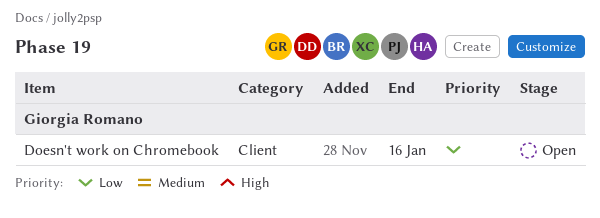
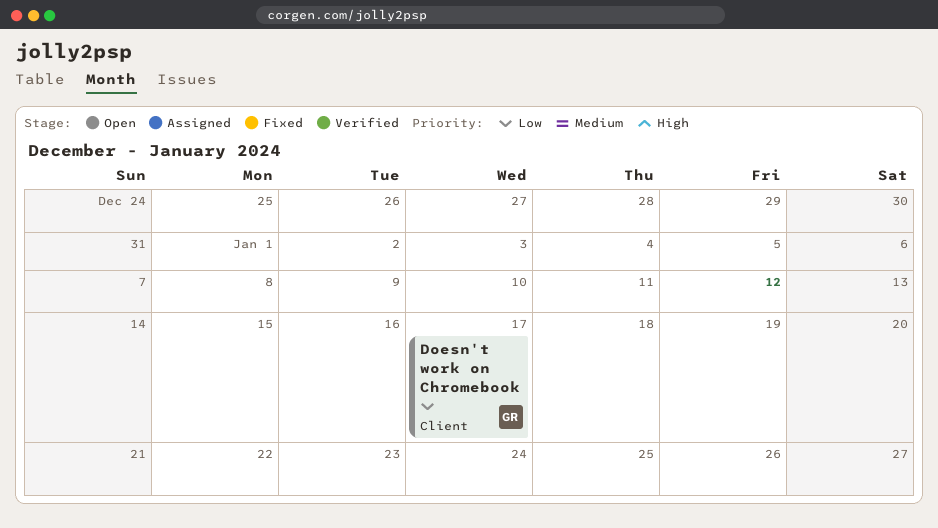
Doesn't work on Chromebook, due: Jan 16 -> Jan 17

